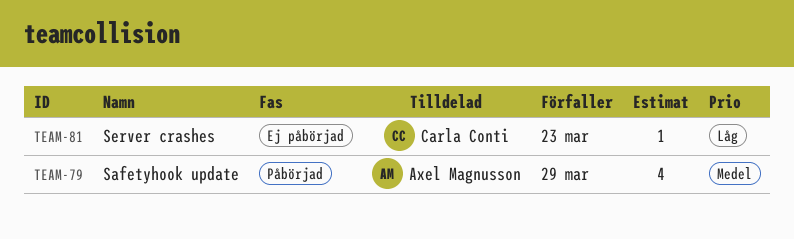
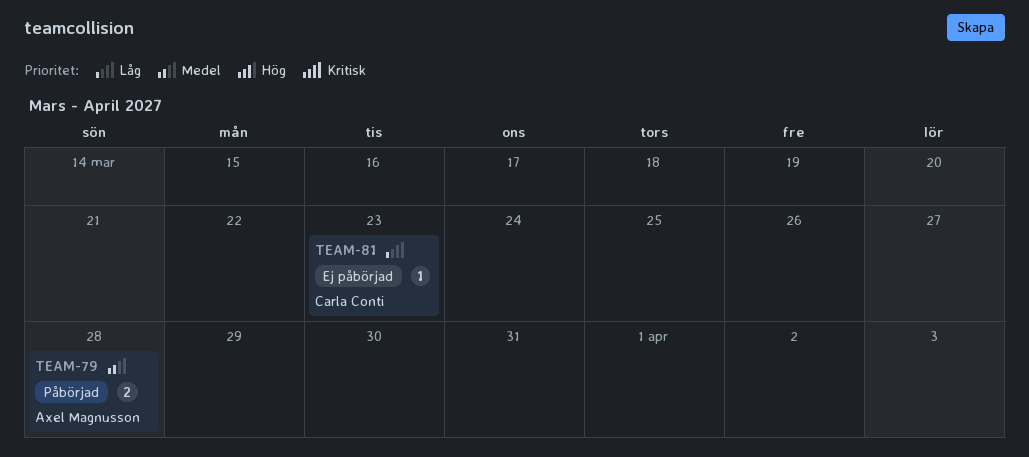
TEAM-79, estimate: 4 -> 2
TEAM-79, due: Mar 29 -> Mar 28

